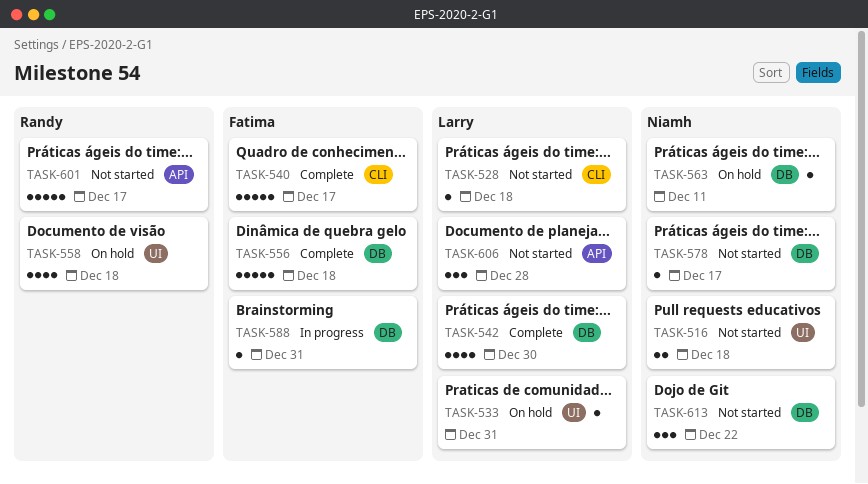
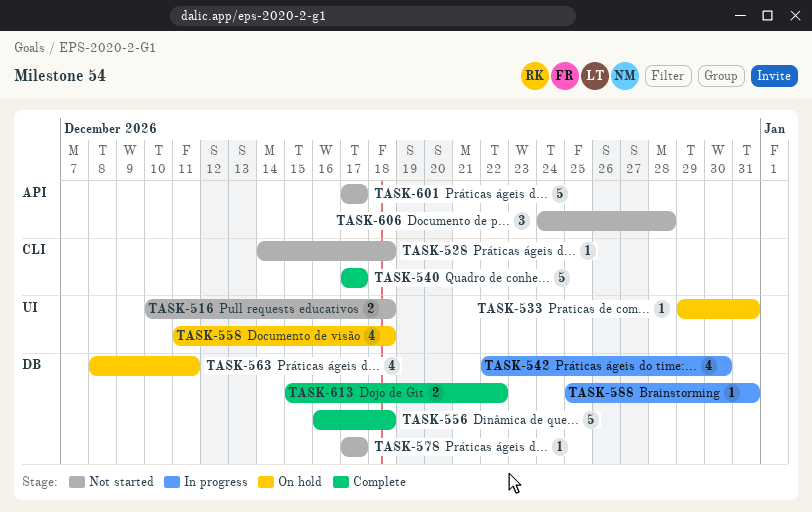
TASK-542, status: Complete -> In progress
TASK-563, estimate: 1 -> 4
TASK-613, status: Not started -> Complete
TASK-613, estimate: 3 -> 2

